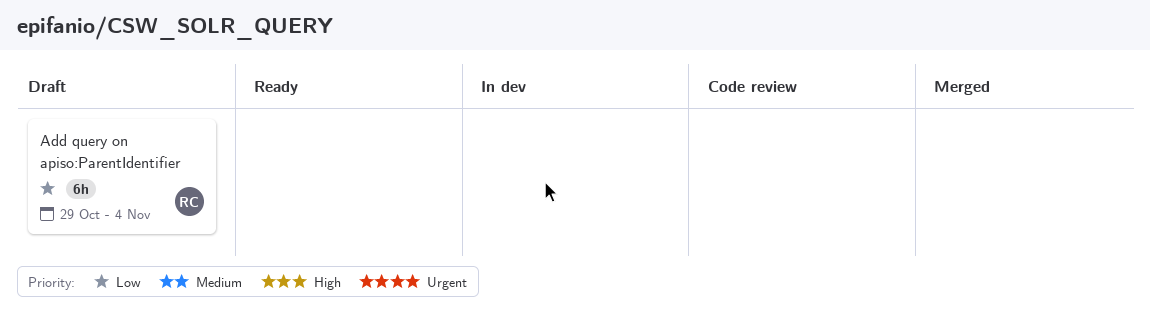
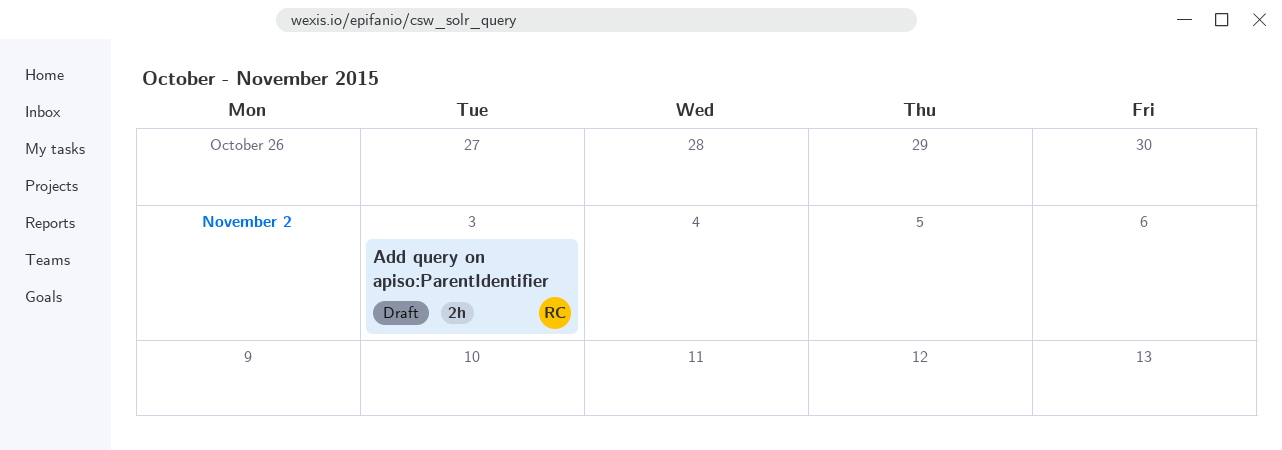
Add query on apiso:ParentIdentifier, estimate: 6h -> 2h
Add query on apiso:ParentIdentifier, due: Nov 4 -> Nov 3

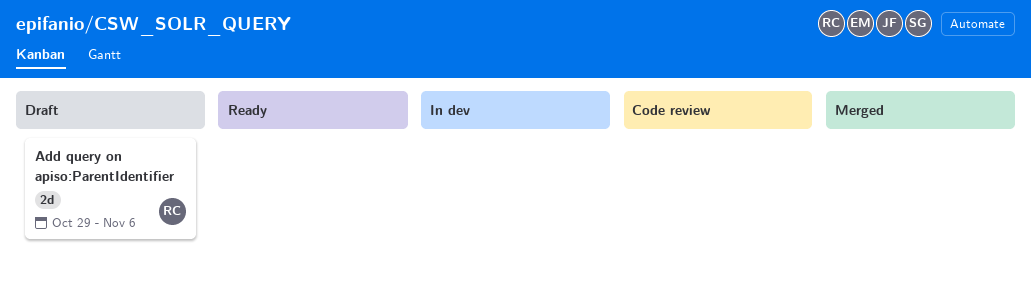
Add query on apiso:ParentIdentifier, estimate: 2h -> 2d
Add query on apiso:ParentIdentifier, due: Nov 3 -> Nov 6

